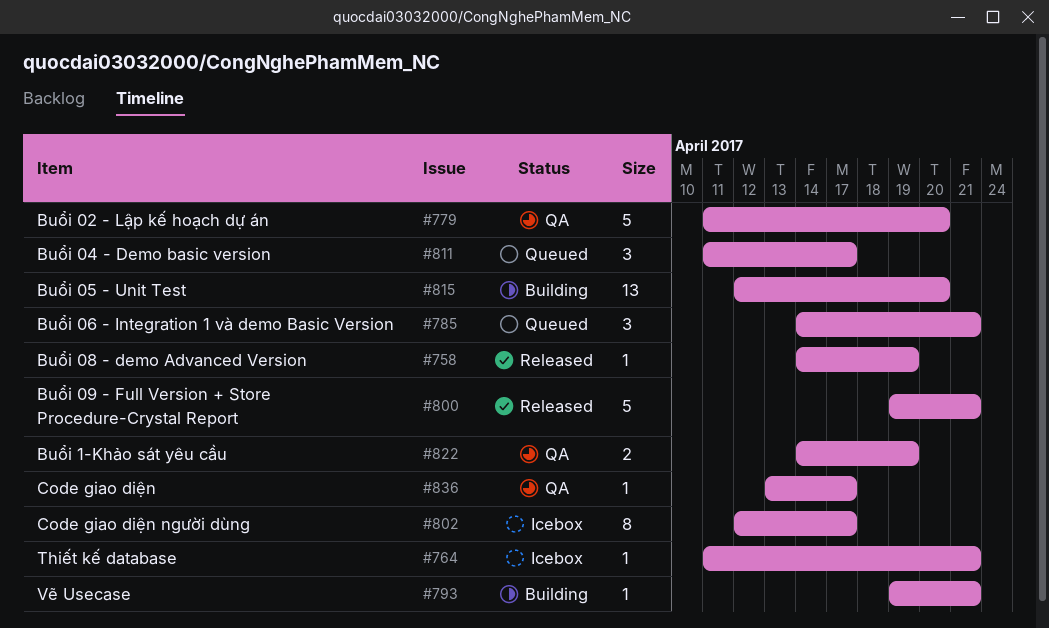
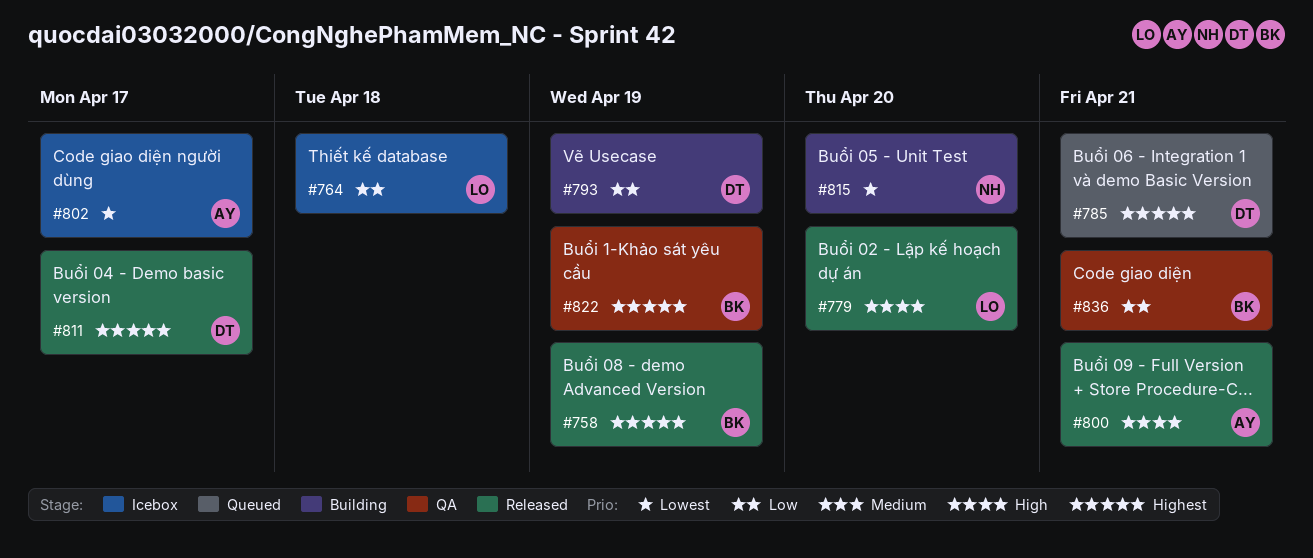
#764, due: Apr 21 -> Apr 18
#779, status: QA -> Released
#793, due: Apr 21 -> Apr 19
#811, status: Queued -> Released
#836, due: Apr 17 -> Apr 21

